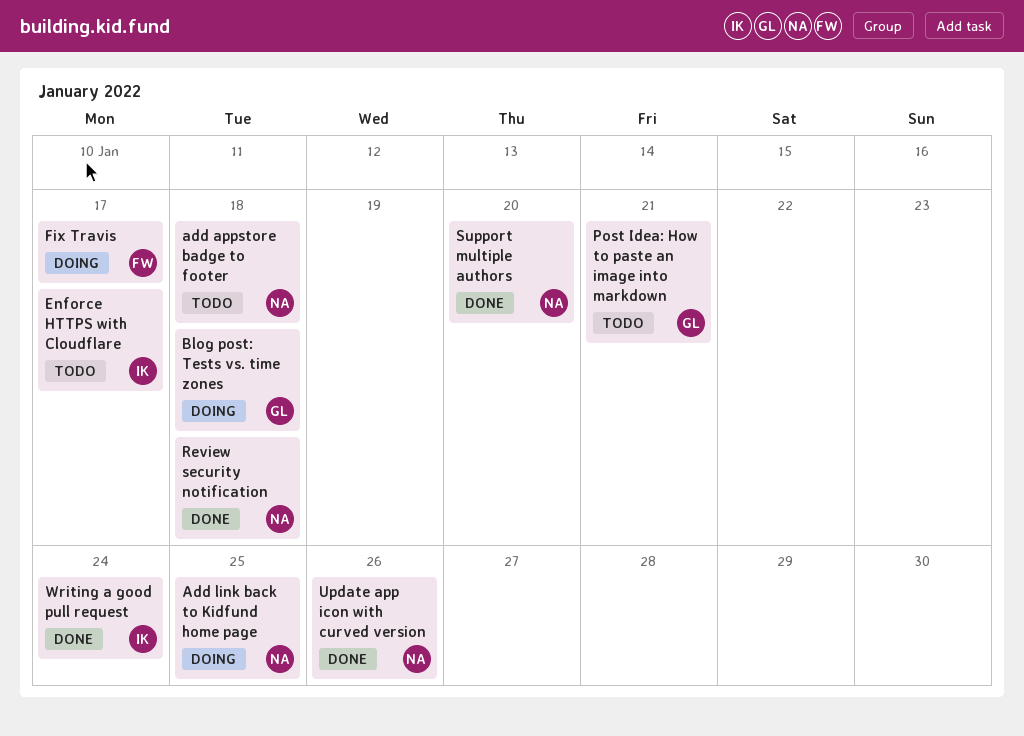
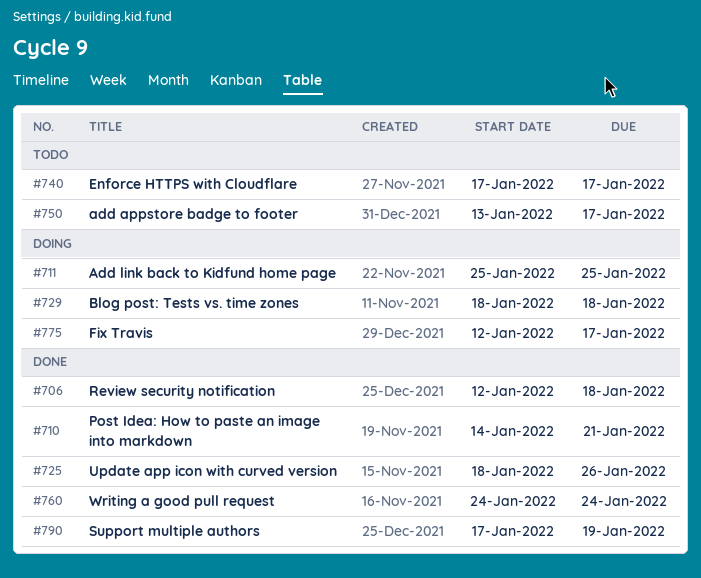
add appstore badge to footer, due: Jan 18 -> Jan 17
Post Idea: How to paste an image into markdown, status: Todo -> Done
Support multiple authors, due: Jan 20 -> Jan 19

